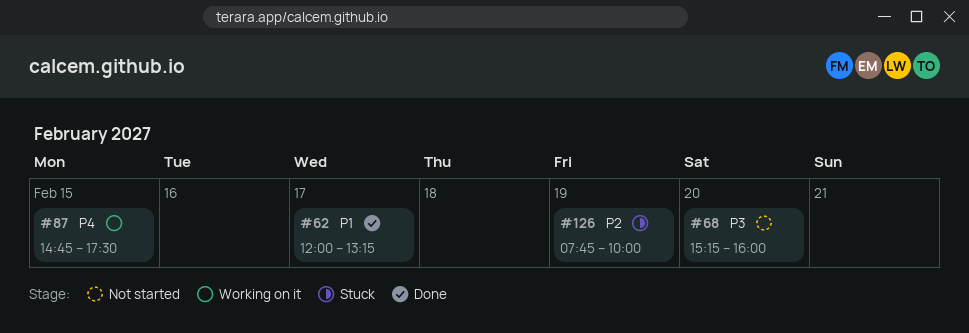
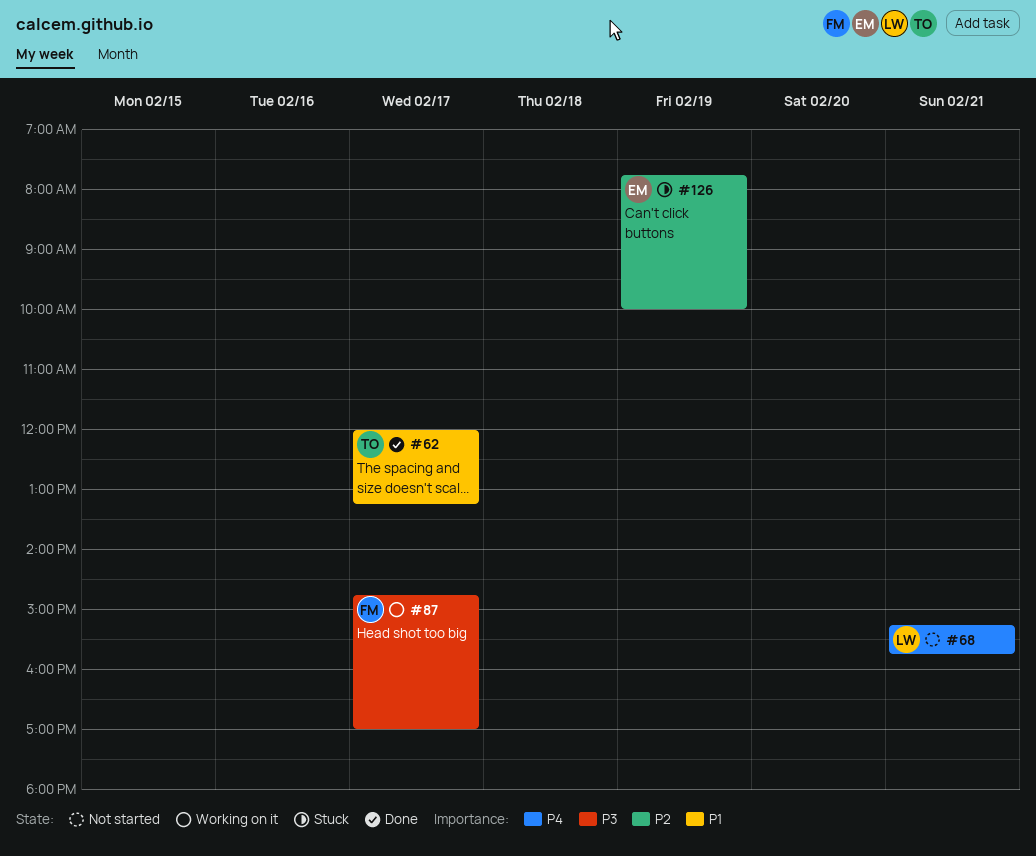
#68, priority: P3 -> P4
#68, day: Feb 20 -> Feb 21
#68, ends: 16:00 -> 15:45
#87, priority: P4 -> P3
#87, day: Feb 15 -> Feb 17
#87, ends: 17:30 -> 17:00

